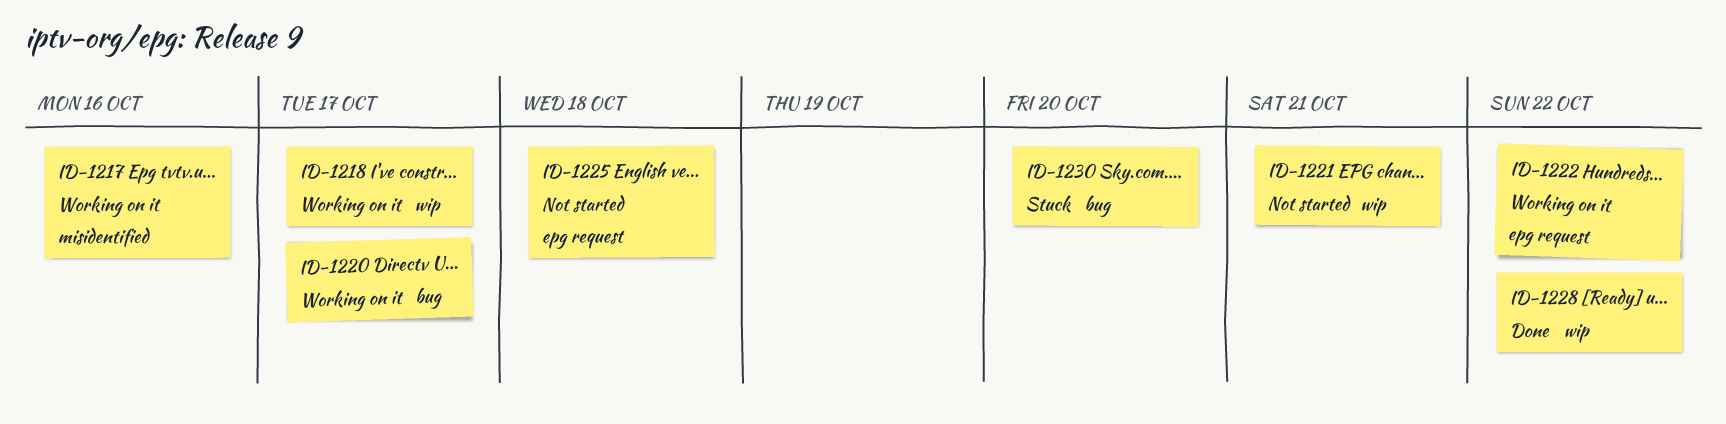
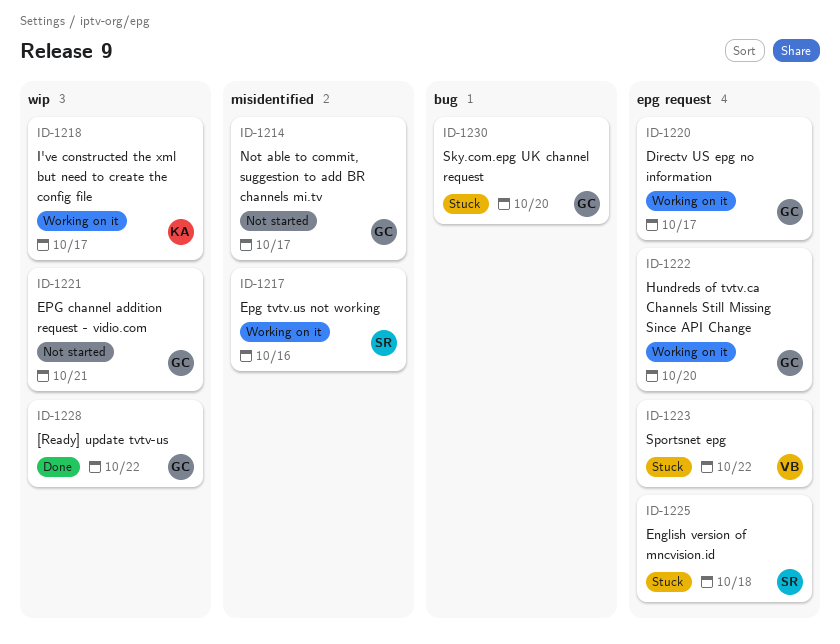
ID-1214: none -> present
ID-1220, label: bug -> epg request
ID-1222, due: Oct 22 -> Oct 20
ID-1223: none -> present
ID-1225, status: Not started -> Stuck

